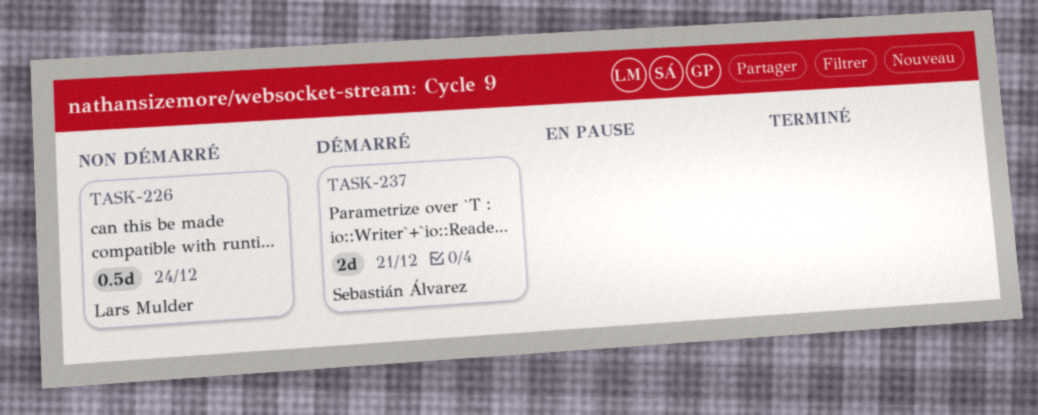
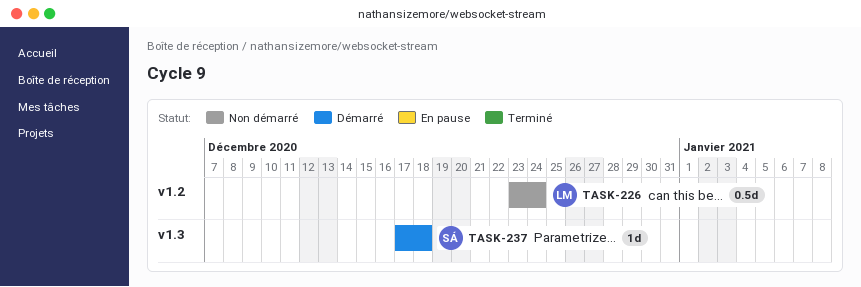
TASK-237, estimate: 2d -> 1d
TASK-237, due: Dec 21 -> Dec 18

